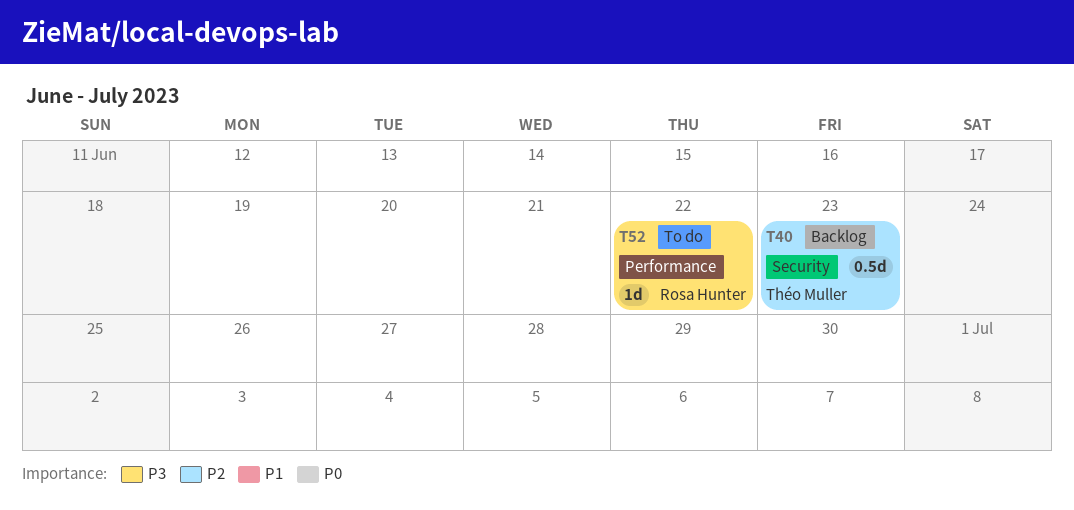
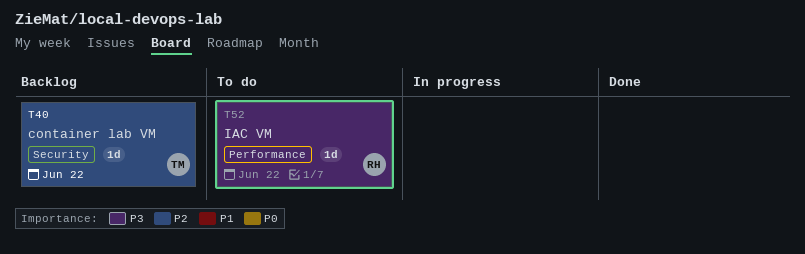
T40, estimate: 0.5d -> 1d
T40, due: Jun 23 -> Jun 22

